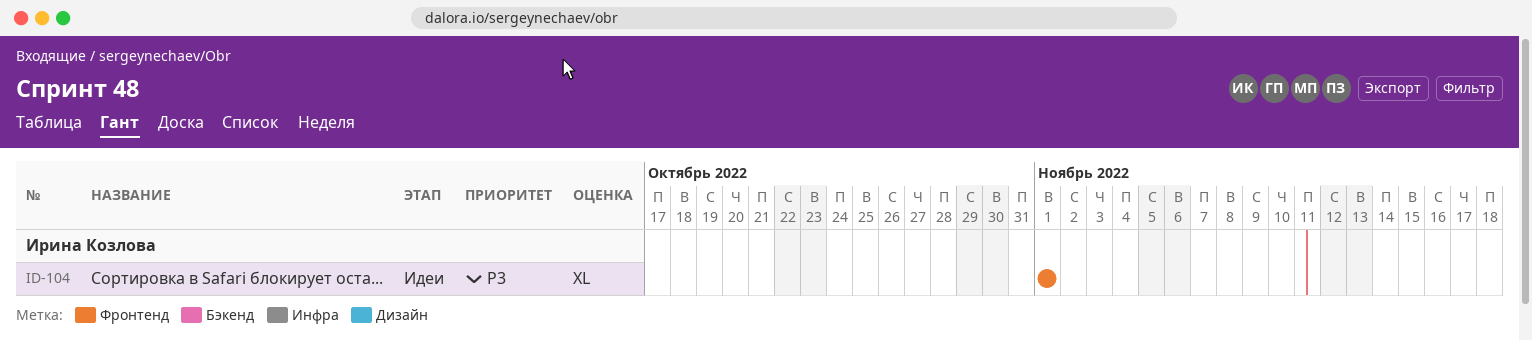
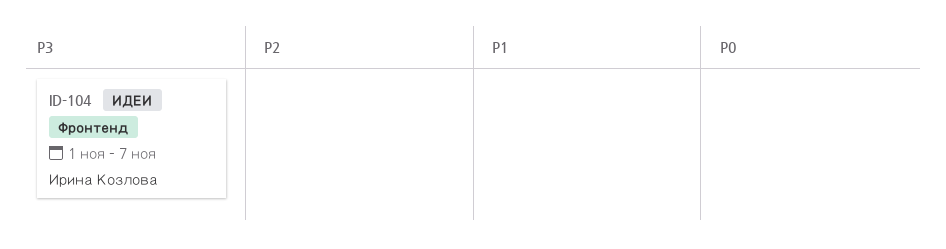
ID-104, due: Nov 1 -> Nov 7

